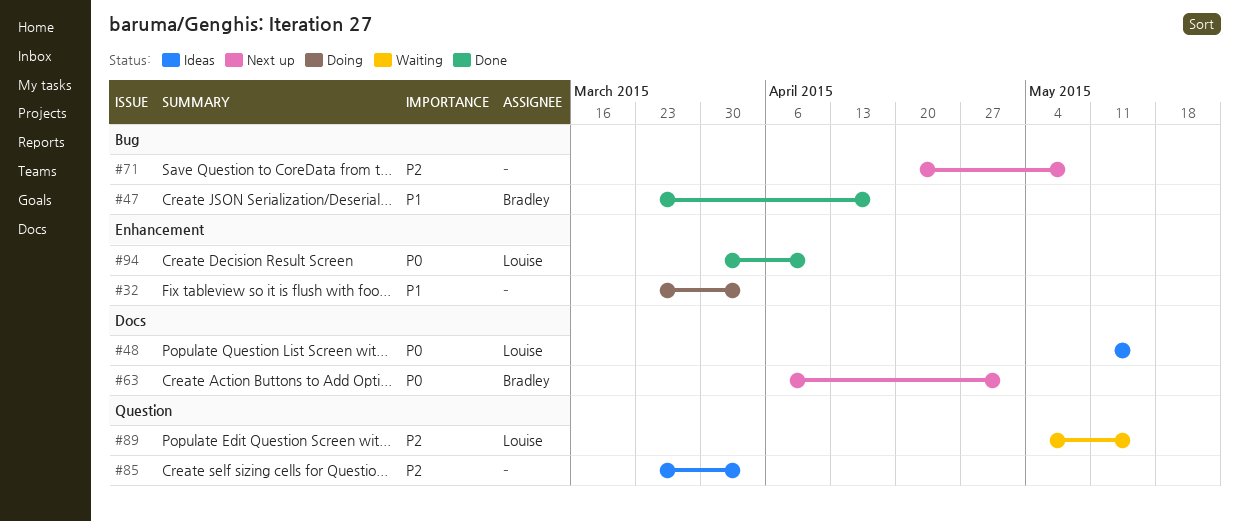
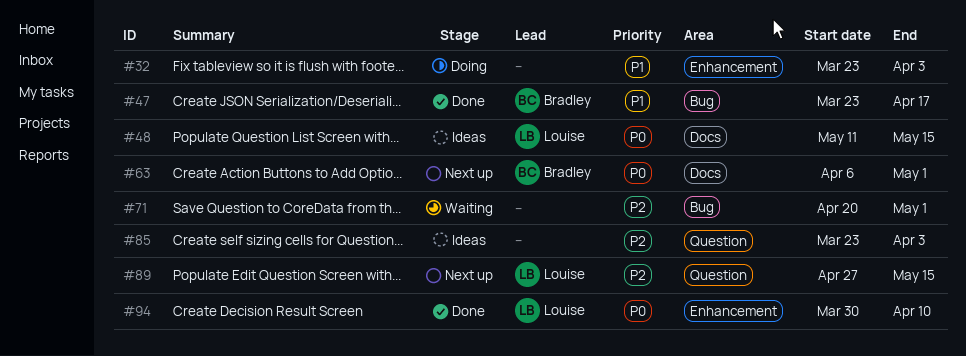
#71, status: Next up -> Waiting
#71, due: May 8 -> May 1
#89, status: Waiting -> Next up
#89, start: May 4 -> Apr 27

